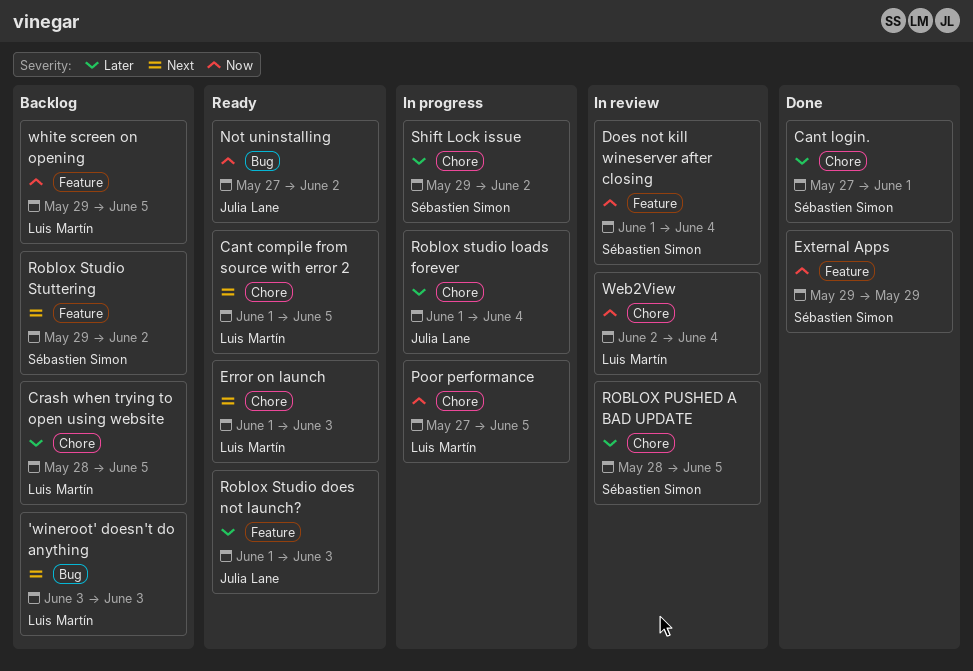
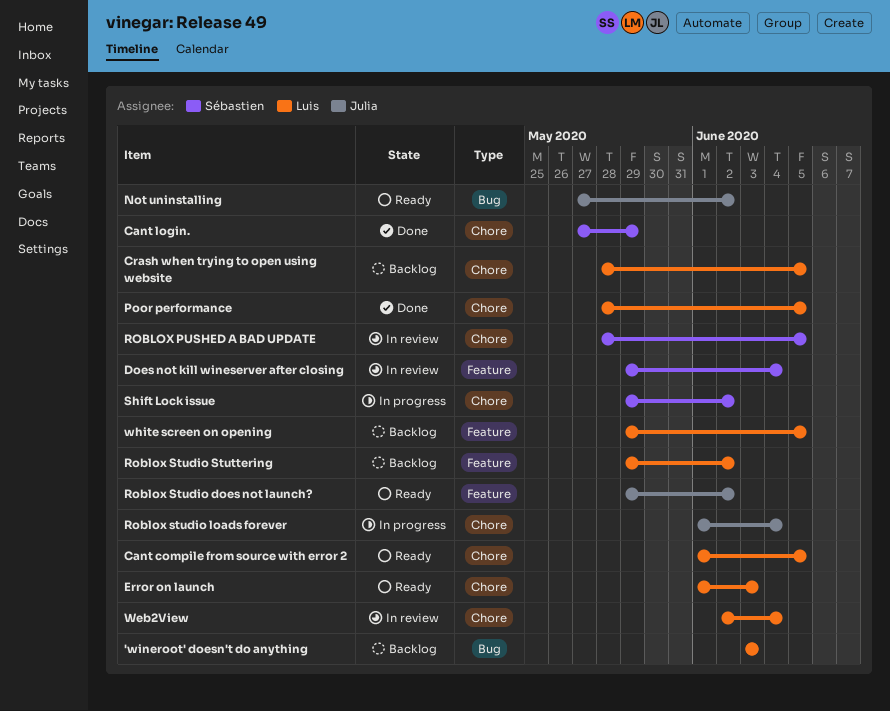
Cant login., due: Jun 1 -> May 29
Does not kill wineserver after closing, start: Jun 1 -> May 29
External Apps: present -> none
Poor performance, status: In progress -> Done
Poor performance, start: May 27 -> May 28
Roblox Studio does not launch?, start: Jun 1 -> May 29
Roblox Studio does not launch?, due: Jun 3 -> Jun 2
Roblox Studio Stuttering, owner: Sébastien Simon -> Luis Martín

